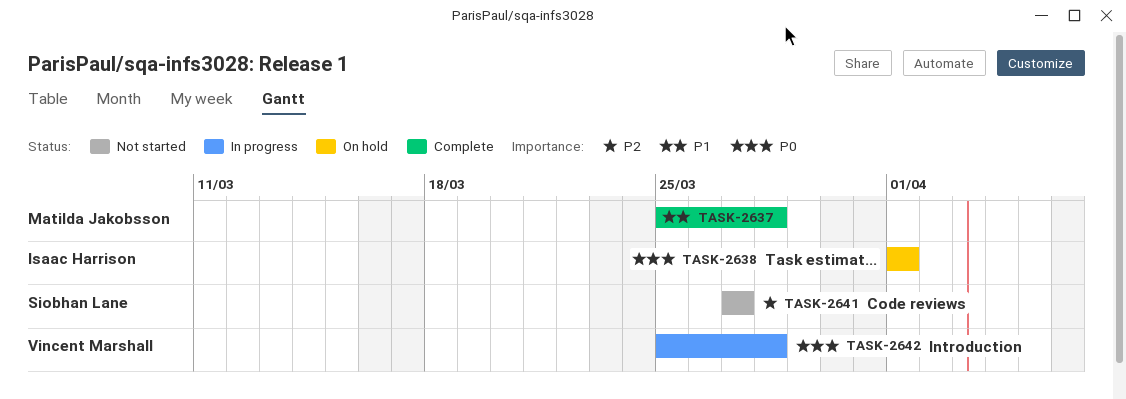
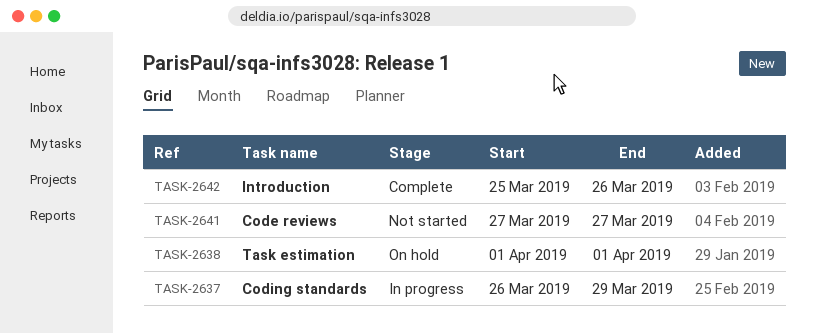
TASK-2637, status: Complete -> In progress
TASK-2637, start: Mar 25 -> Mar 26
TASK-2637, due: Mar 28 -> Mar 29
TASK-2642, status: In progress -> Complete
TASK-2642, due: Mar 28 -> Mar 26

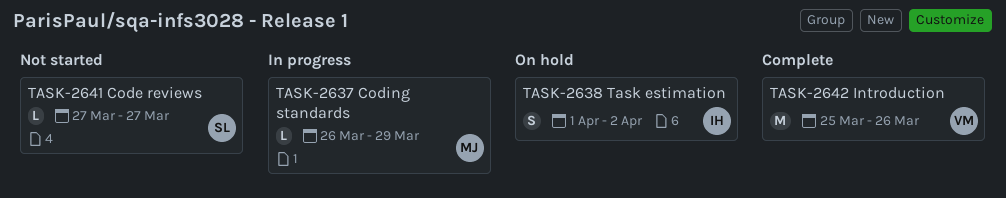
TASK-2638, due: Apr 1 -> Apr 2

